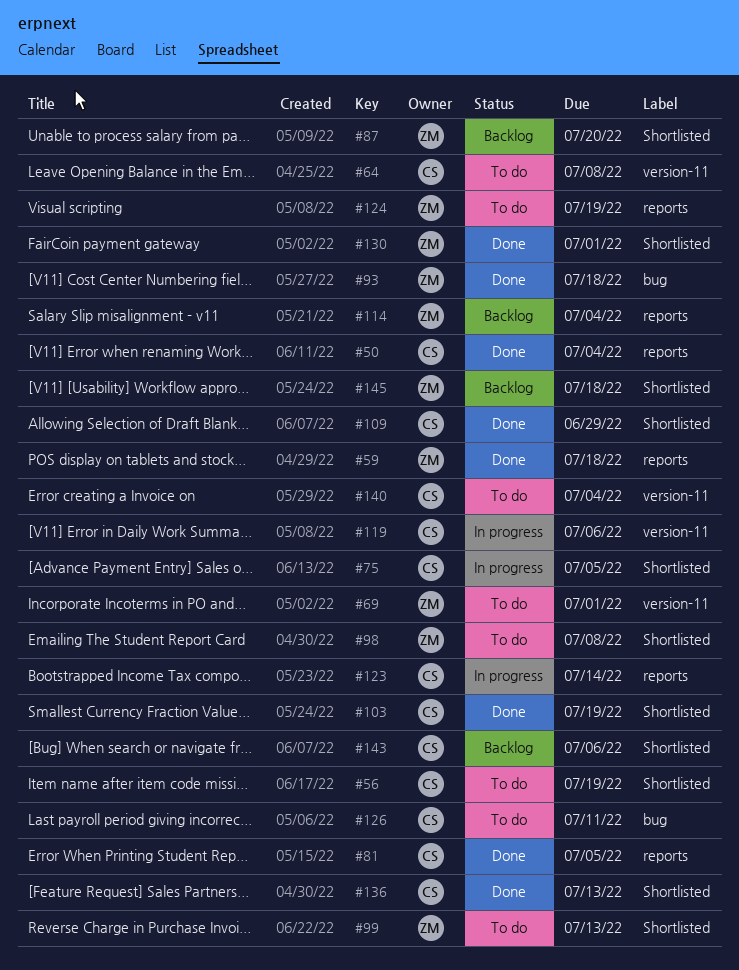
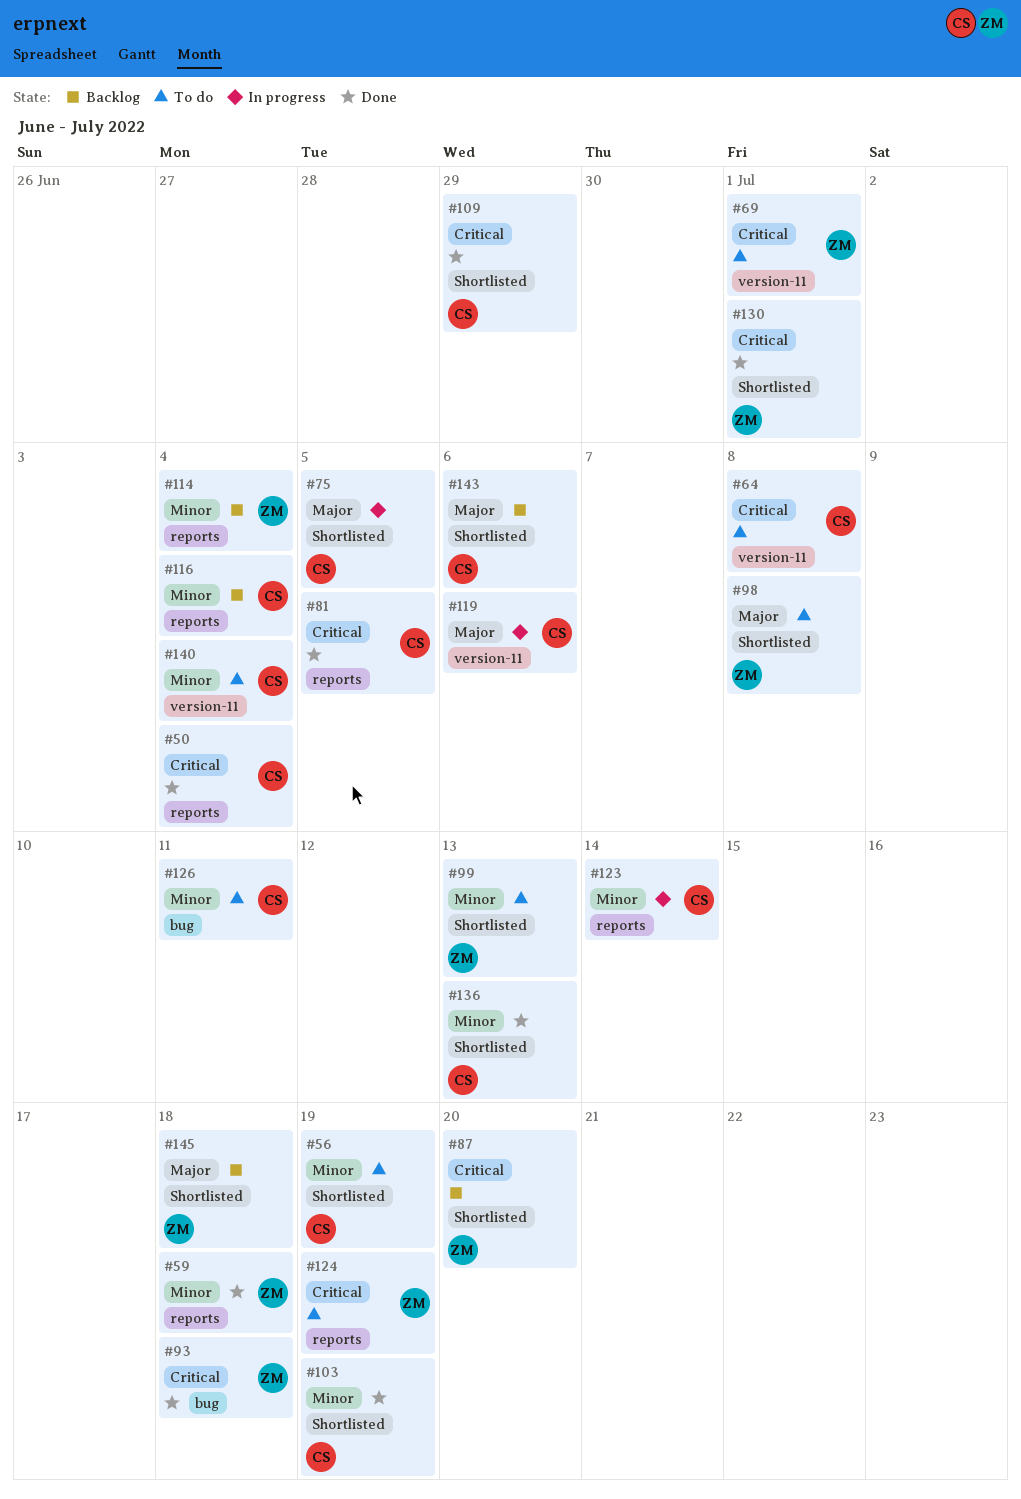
#116: none -> present

